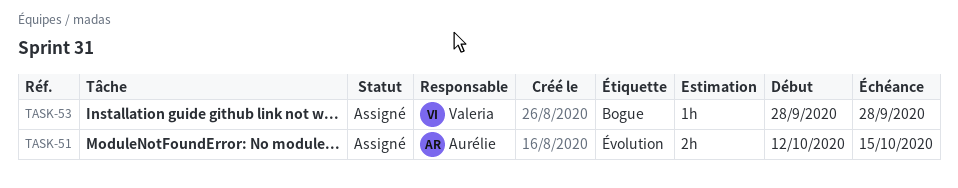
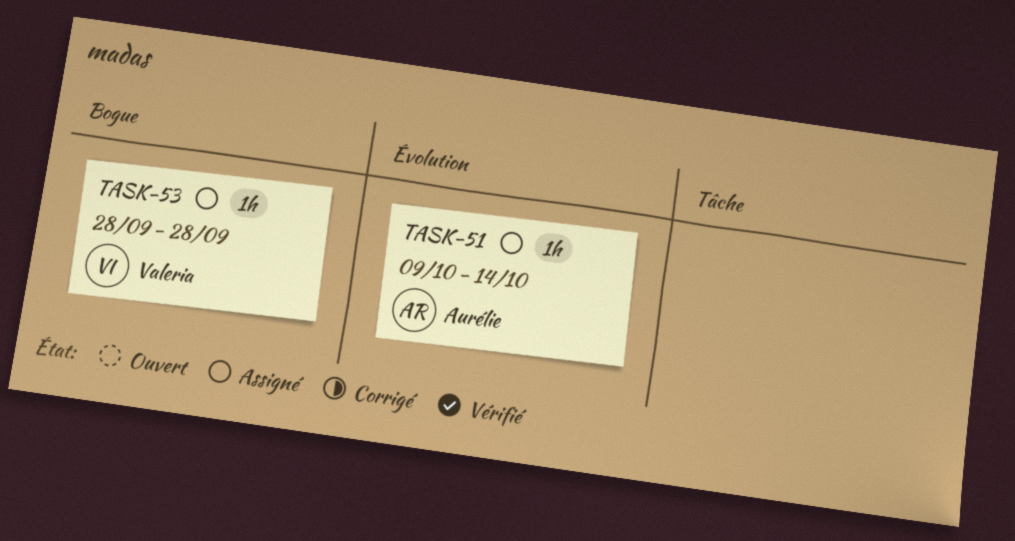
TASK-51, estimate: 2h -> 1h
TASK-51, start: Oct 12 -> Oct 9
TASK-51, due: Oct 15 -> Oct 14

